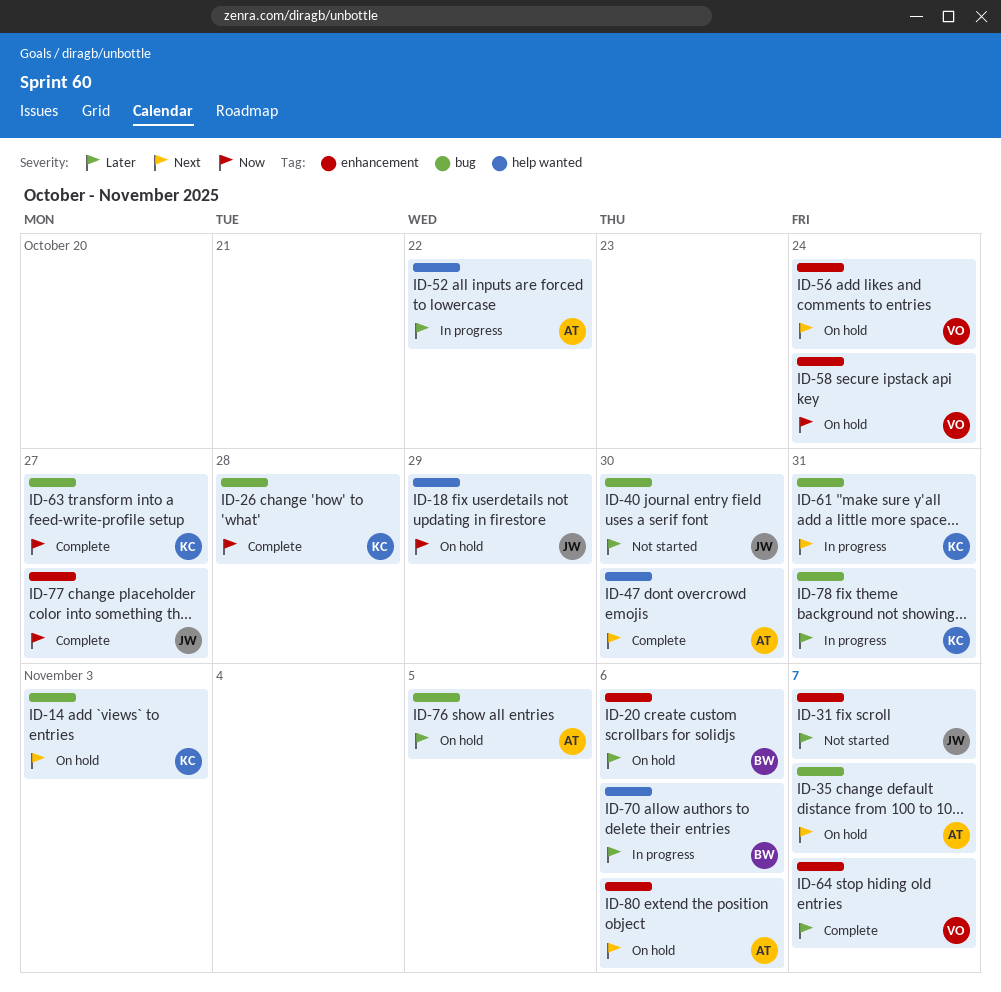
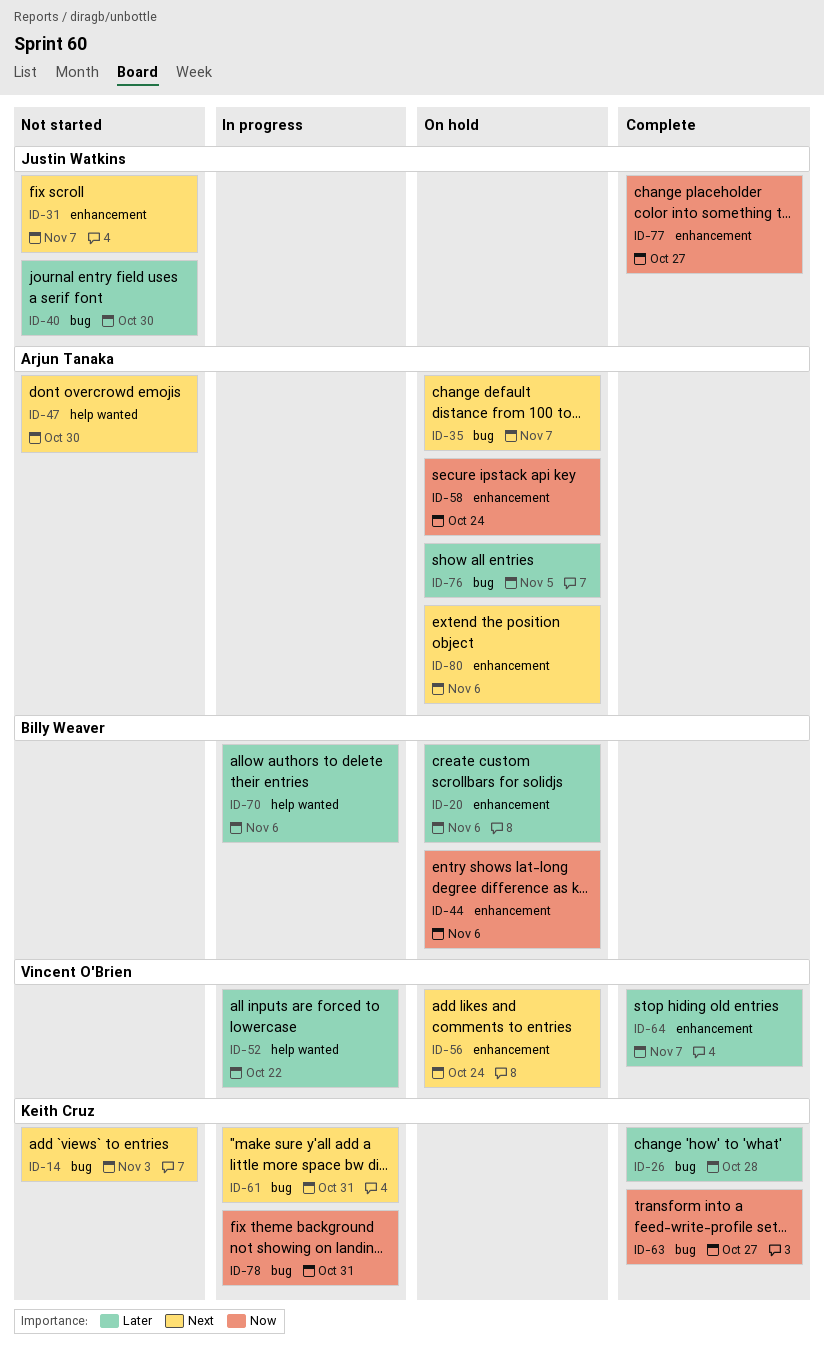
ID-14, status: On hold -> Not started
ID-18: present -> none
ID-26, priority: Now -> Later
ID-31, priority: Later -> Next
ID-44: none -> present
ID-47, status: Complete -> Not started
ID-52, owner: Arjun Tanaka -> Vincent O'Brien
ID-58, owner: Vincent O'Brien -> Arjun Tanaka
ID-78, priority: Later -> Now

